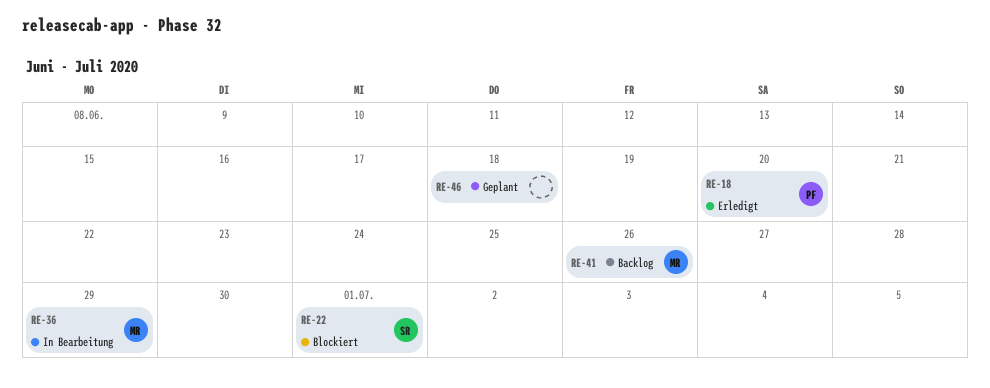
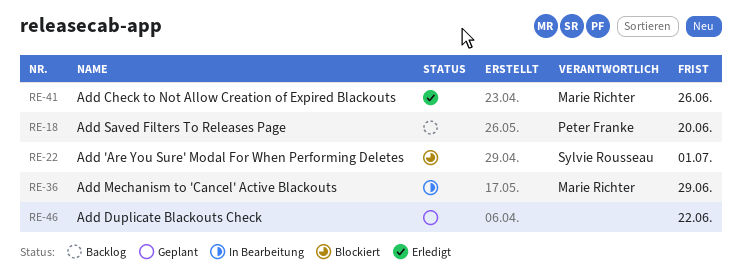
RE-18, status: Erledigt -> Backlog
RE-41, status: Backlog -> Erledigt
RE-46, due: Jun 18 -> Jun 22

